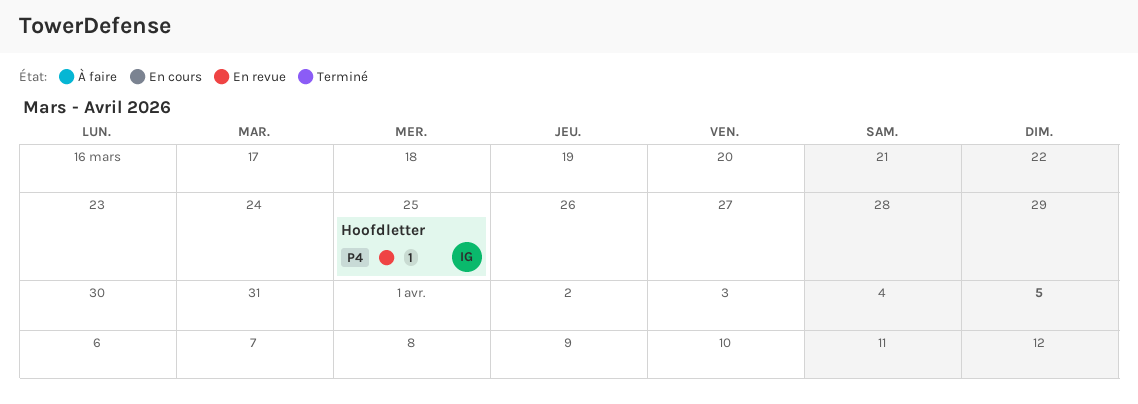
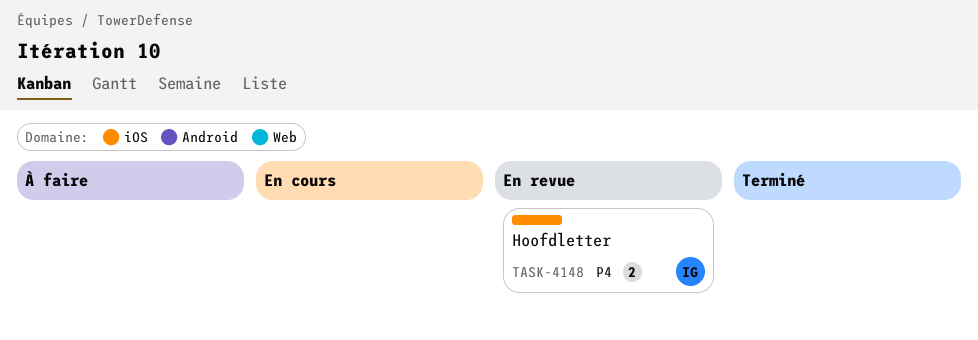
Hoofdletter, estimate: 1 -> 2

